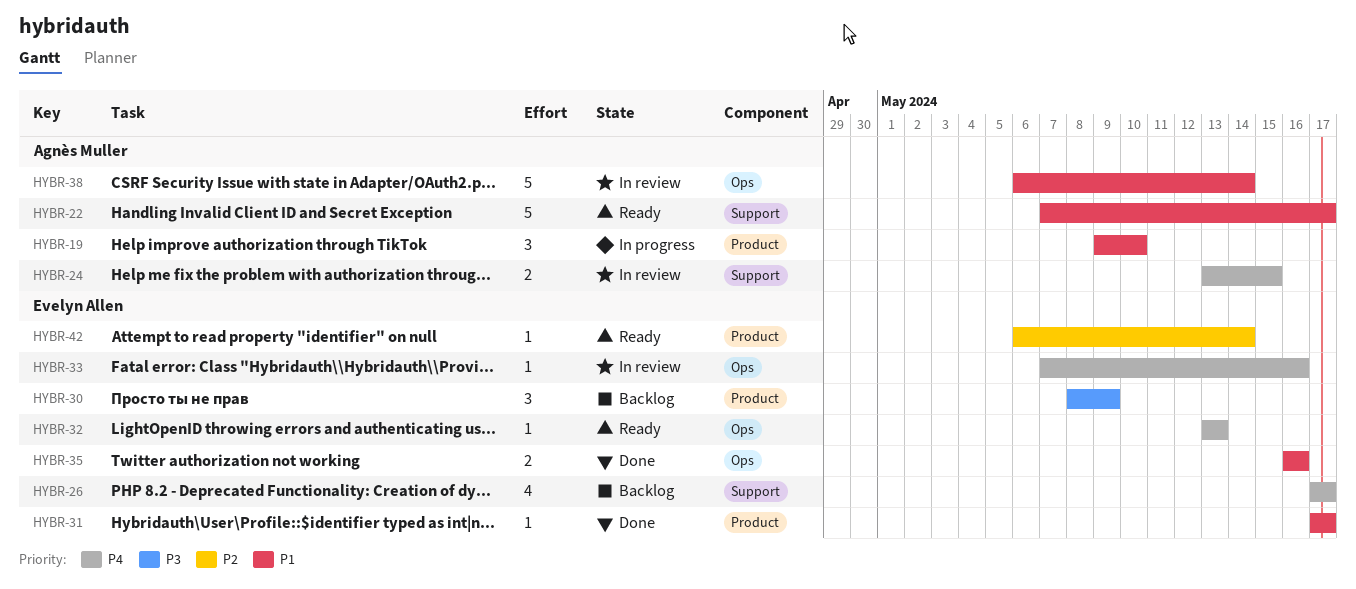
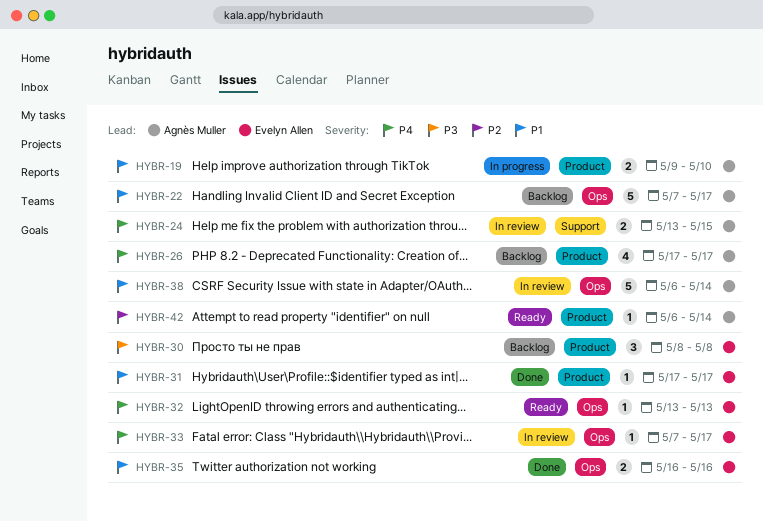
HYBR-19, estimate: 3 -> 2
HYBR-22, status: Ready -> Backlog
HYBR-22, label: Support -> Ops
HYBR-26, owner: Evelyn Allen -> Agnès Muller
HYBR-26, label: Support -> Product
HYBR-30, due: May 9 -> May 8
HYBR-33, due: May 16 -> May 17
HYBR-42, owner: Evelyn Allen -> Agnès Muller

